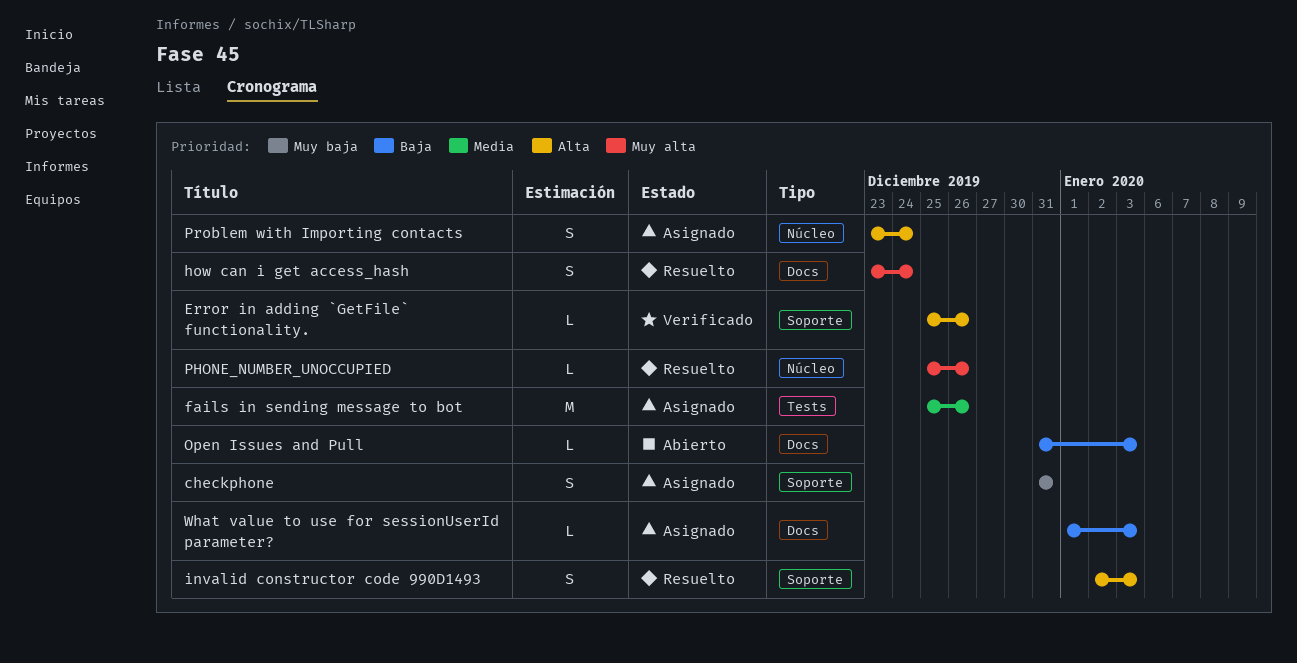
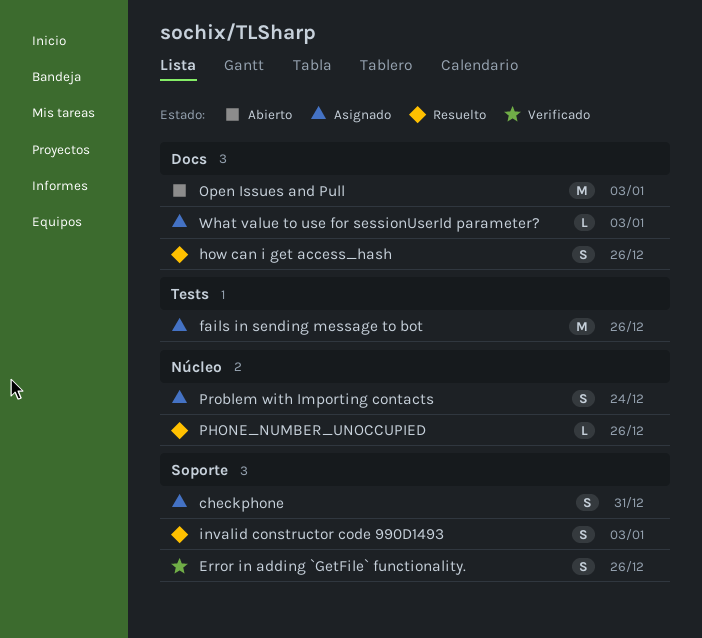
Error in adding `GetFile` functionality., estimate: L -> S
how can i get access_hash, due: Dec 24 -> Dec 26
Open Issues and Pull, estimate: L -> M

